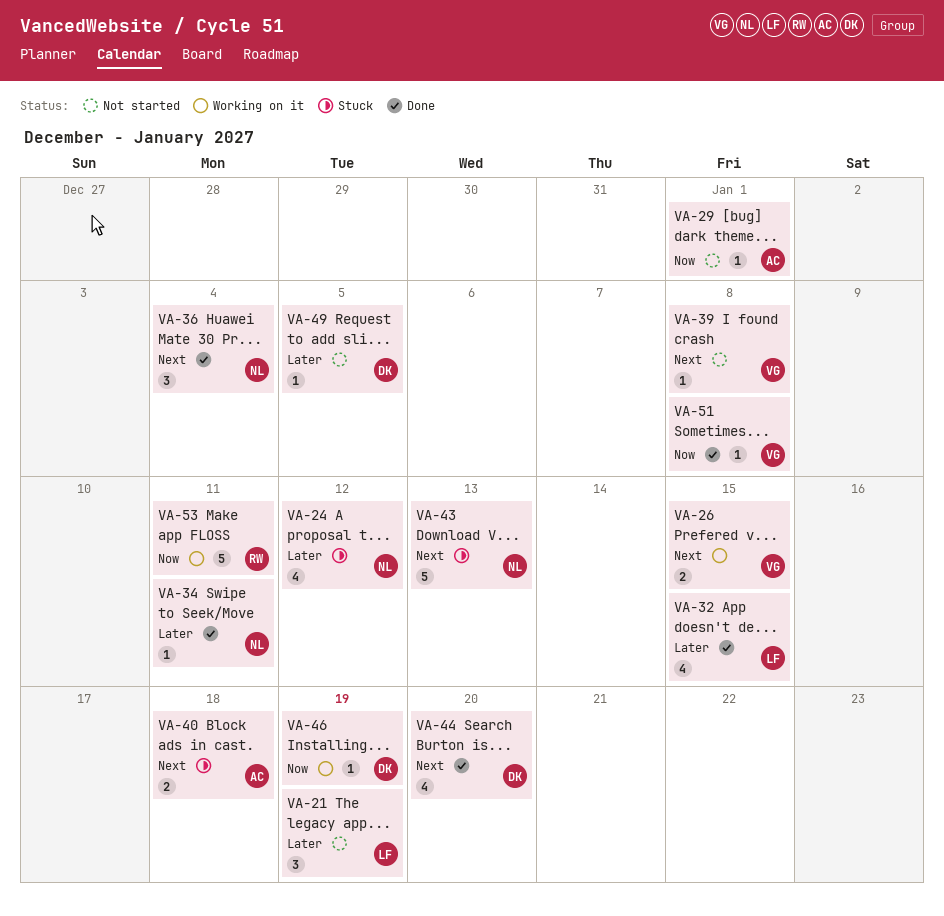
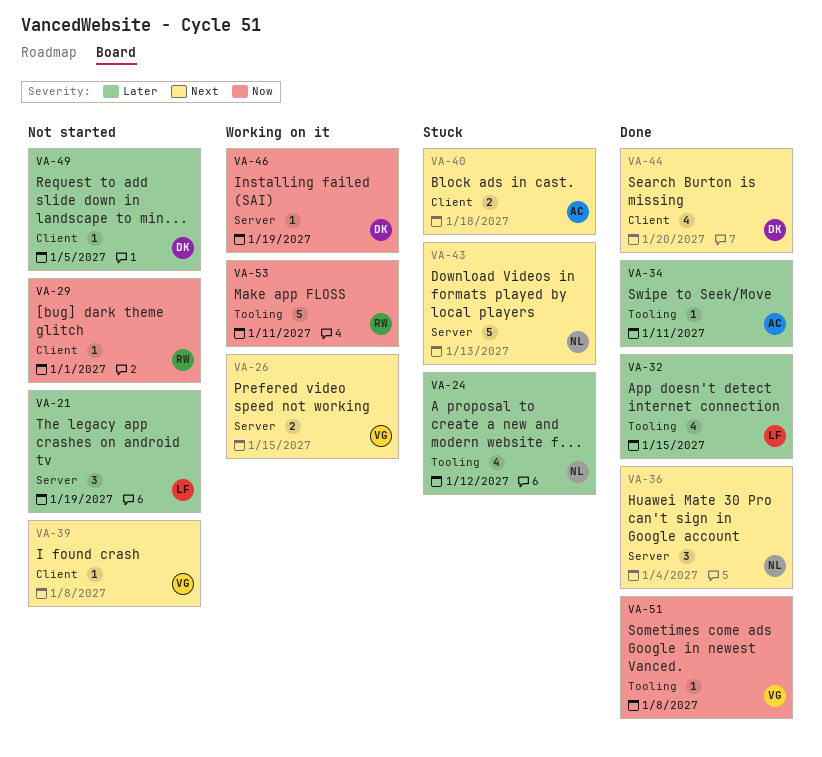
VA-29, owner: AC -> RW
VA-34, owner: NL -> AC

